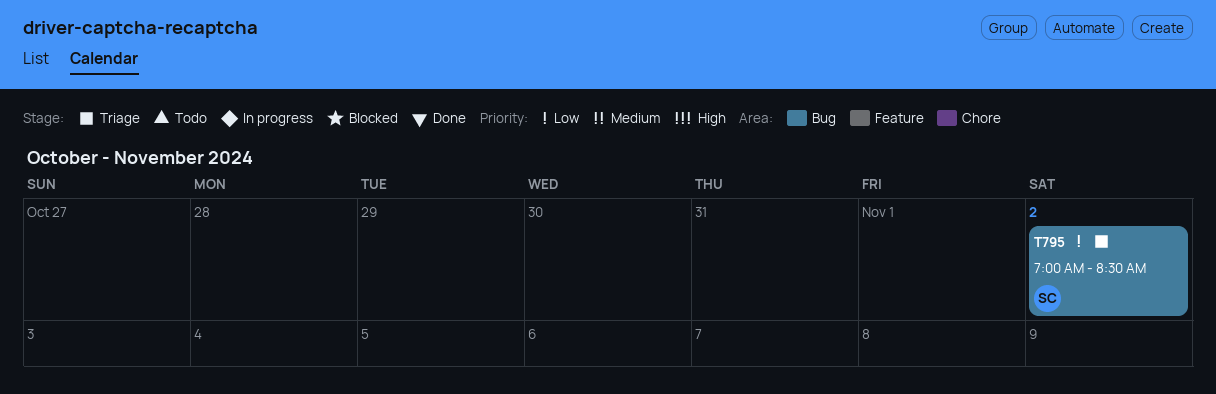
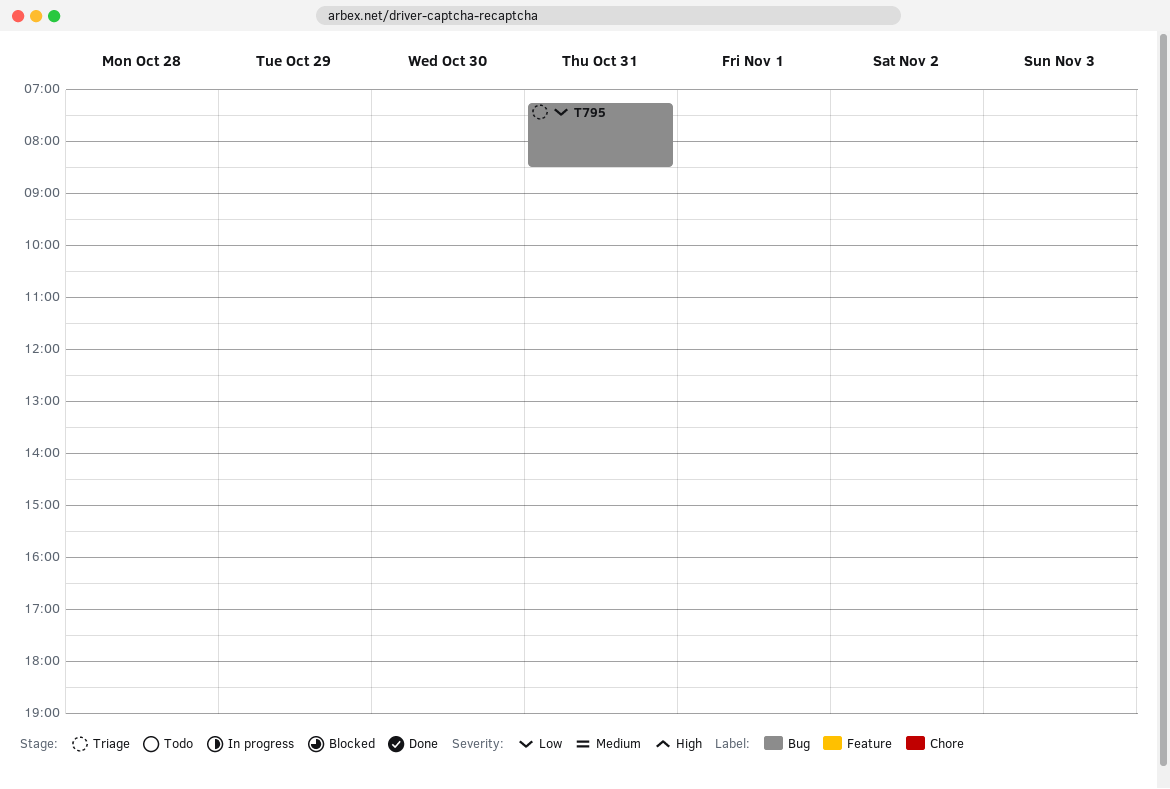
T795, day: Nov 2 -> Oct 31
T795, begins: 07:00 -> 07:15

